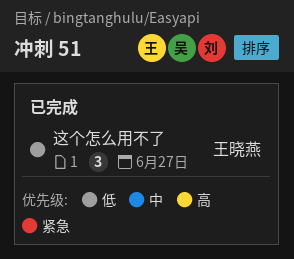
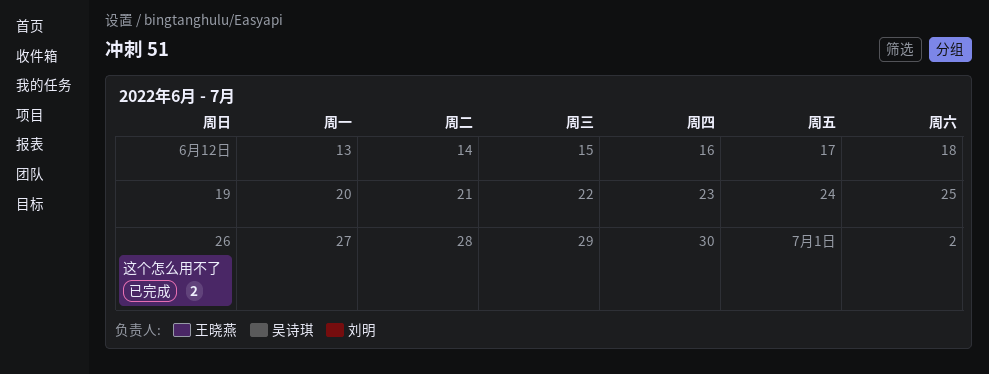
这个怎么用不了, estimate: 3 -> 2
这个怎么用不了, due: Jun 27 -> Jun 26

